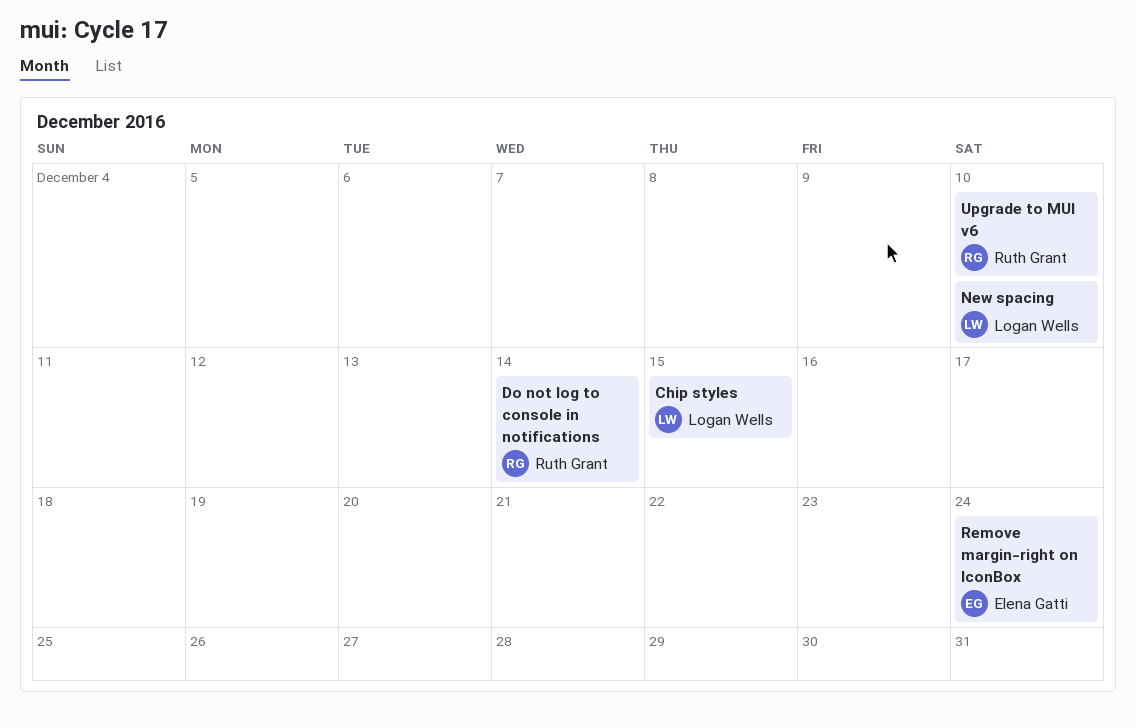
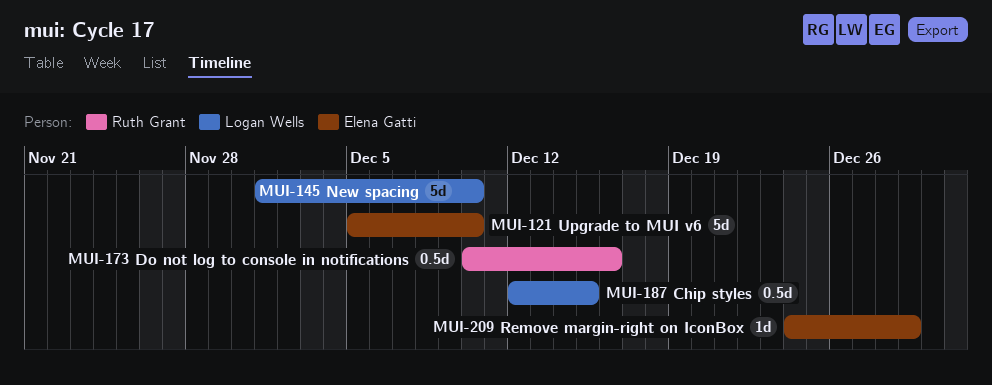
Do not log to console in notifications, due: Dec 14 -> Dec 16
Remove margin-right on IconBox, due: Dec 24 -> Dec 29
Upgrade to MUI v6, owner: Ruth Grant -> Elena Gatti

